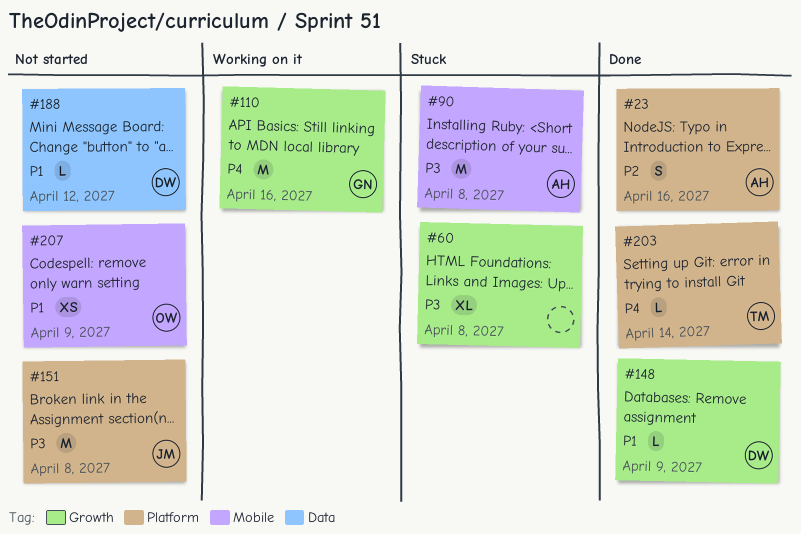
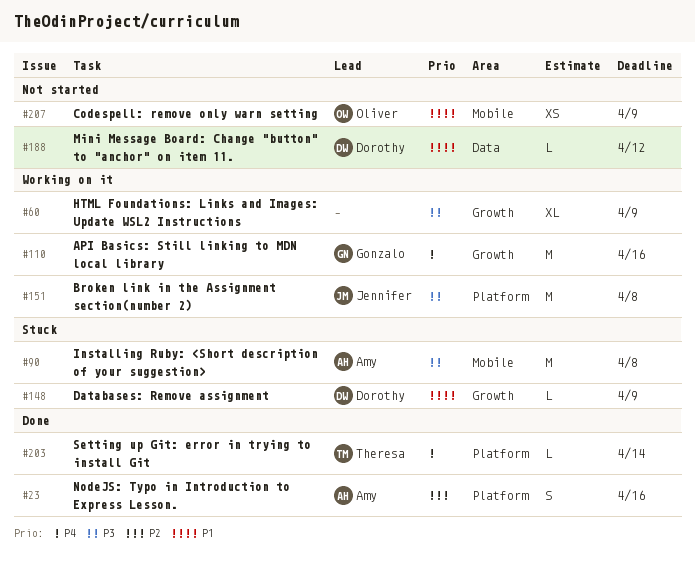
#60, status: Stuck -> Working on it
#60, due: Apr 8 -> Apr 9
#148, status: Done -> Stuck
#151, status: Not started -> Working on it

